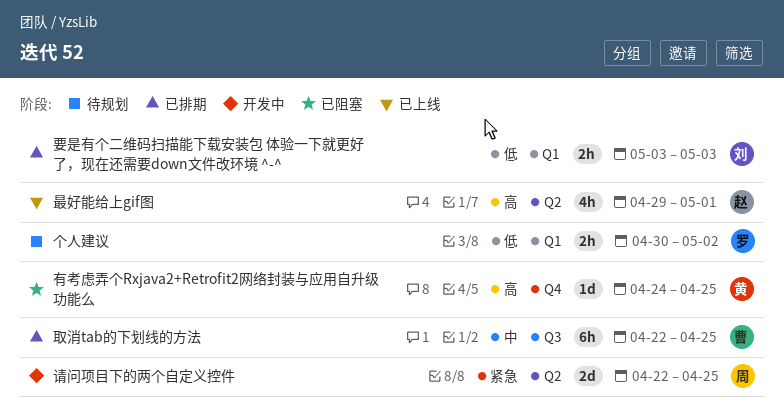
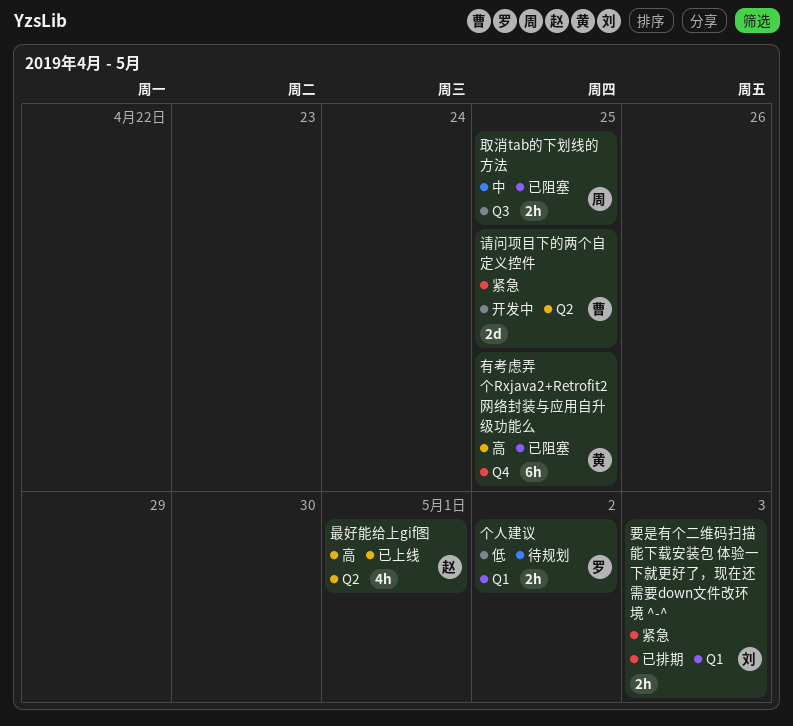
取消tab的下划线的方法, status: 已排期 -> 已阻塞
取消tab的下划线的方法, owner: 曹 -> 周
取消tab的下划线的方法, estimate: 6h -> 2h
有考虑弄个Rxjava2+Retrofit2网络封装与应用自升级功能么, estimate: 1d -> 6h
要是有个二维码扫描能下载安装包 体验一下就更好了，现在还需要down文件改环境 ^-^, priority: 低 -> 紧急
请问项目下的两个自定义控件, owner: 周 -> 曹

